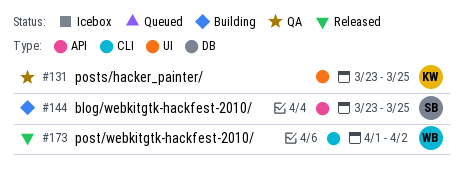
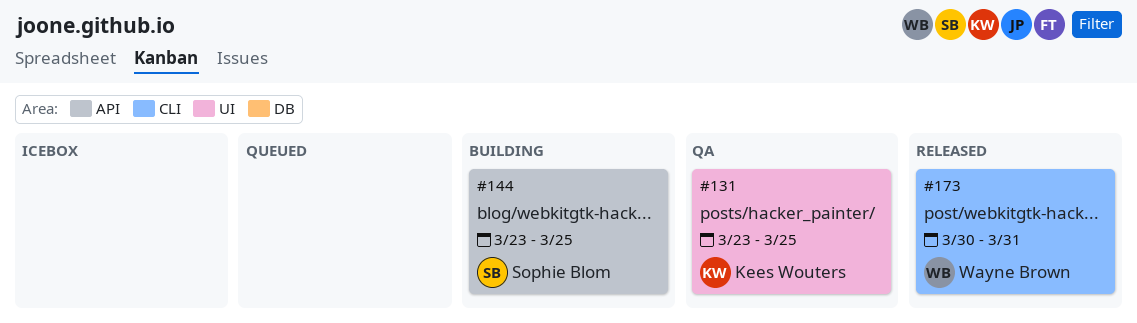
#173, start: Apr 1 -> Mar 30
#173, due: Apr 2 -> Mar 31

